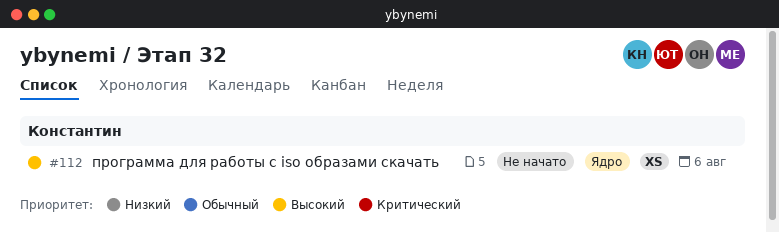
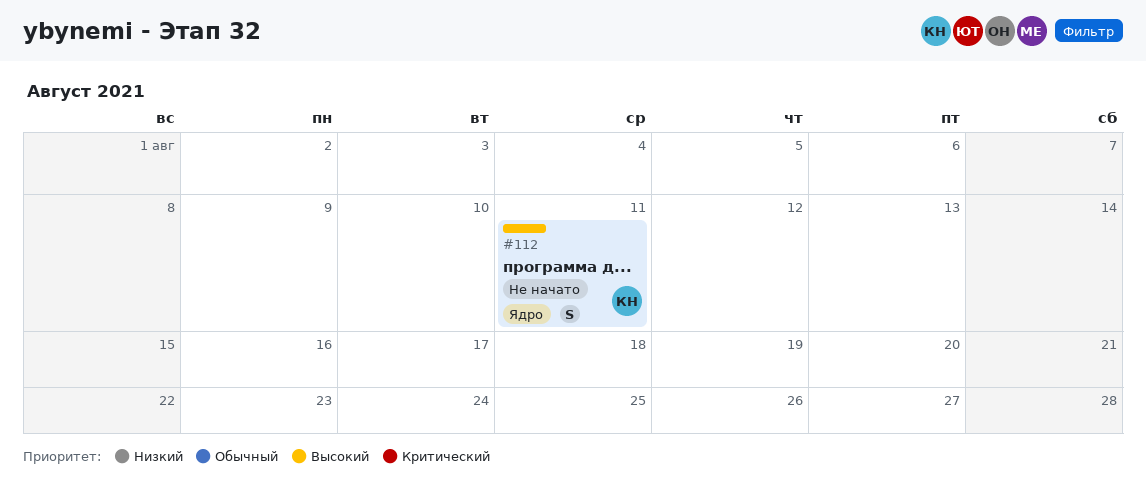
#112, estimate: XS -> S
#112, due: Aug 6 -> Aug 11

